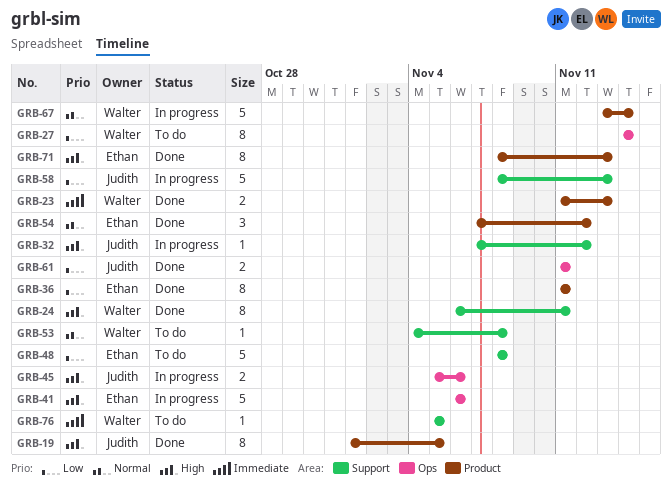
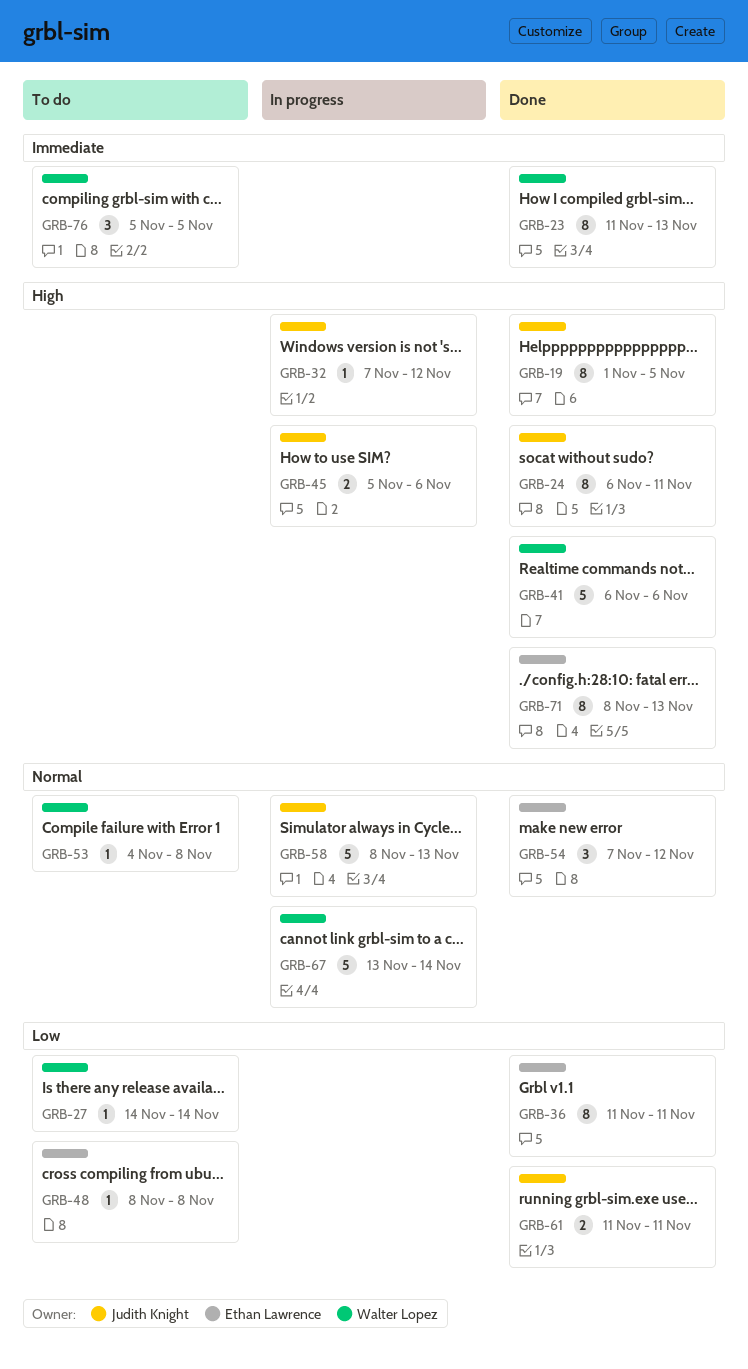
GRB-23, estimate: 2 -> 8
GRB-24, owner: Walter Lopez -> Judith Knight
GRB-27, estimate: 8 -> 1
GRB-41, status: In progress -> Done
GRB-41, owner: Ethan Lawrence -> Walter Lopez
GRB-48, estimate: 5 -> 1
GRB-58, priority: Low -> Normal
GRB-76, estimate: 1 -> 3

